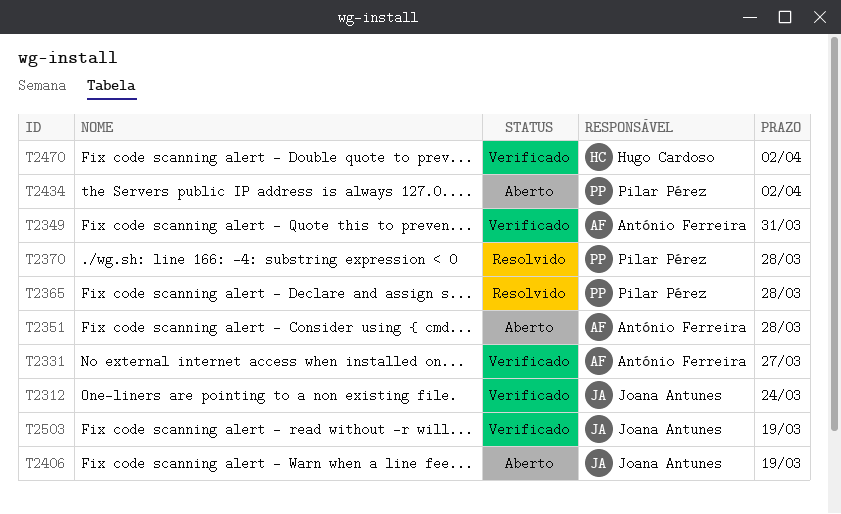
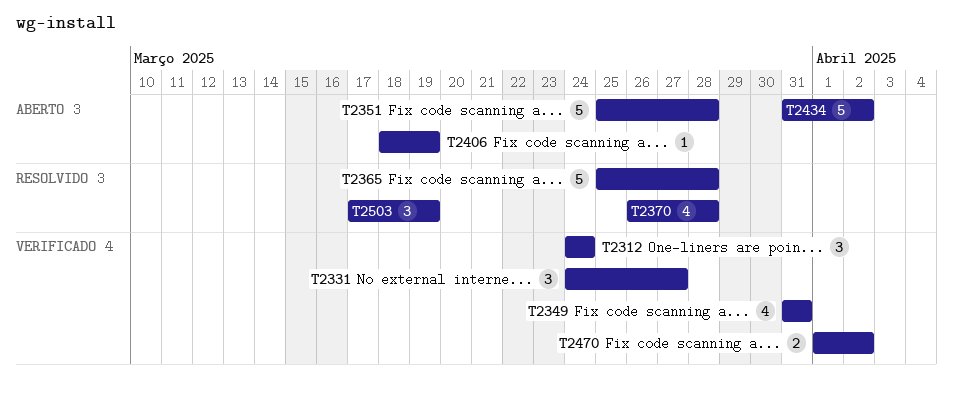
T2503, status: Verificado -> Resolvido

